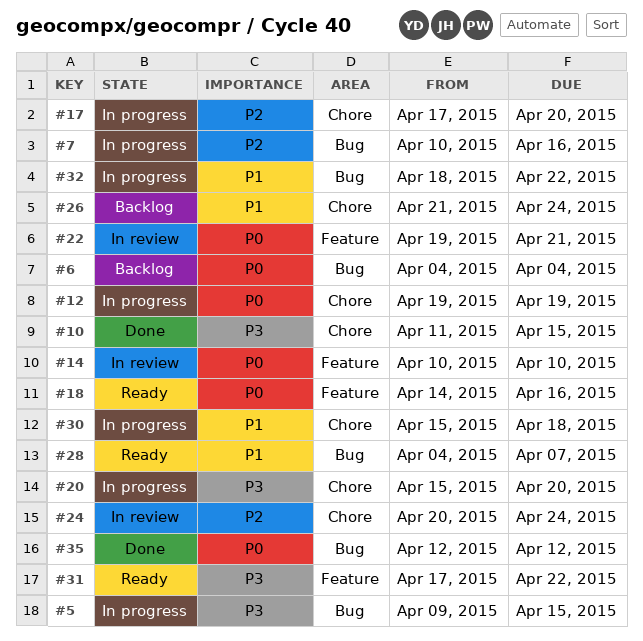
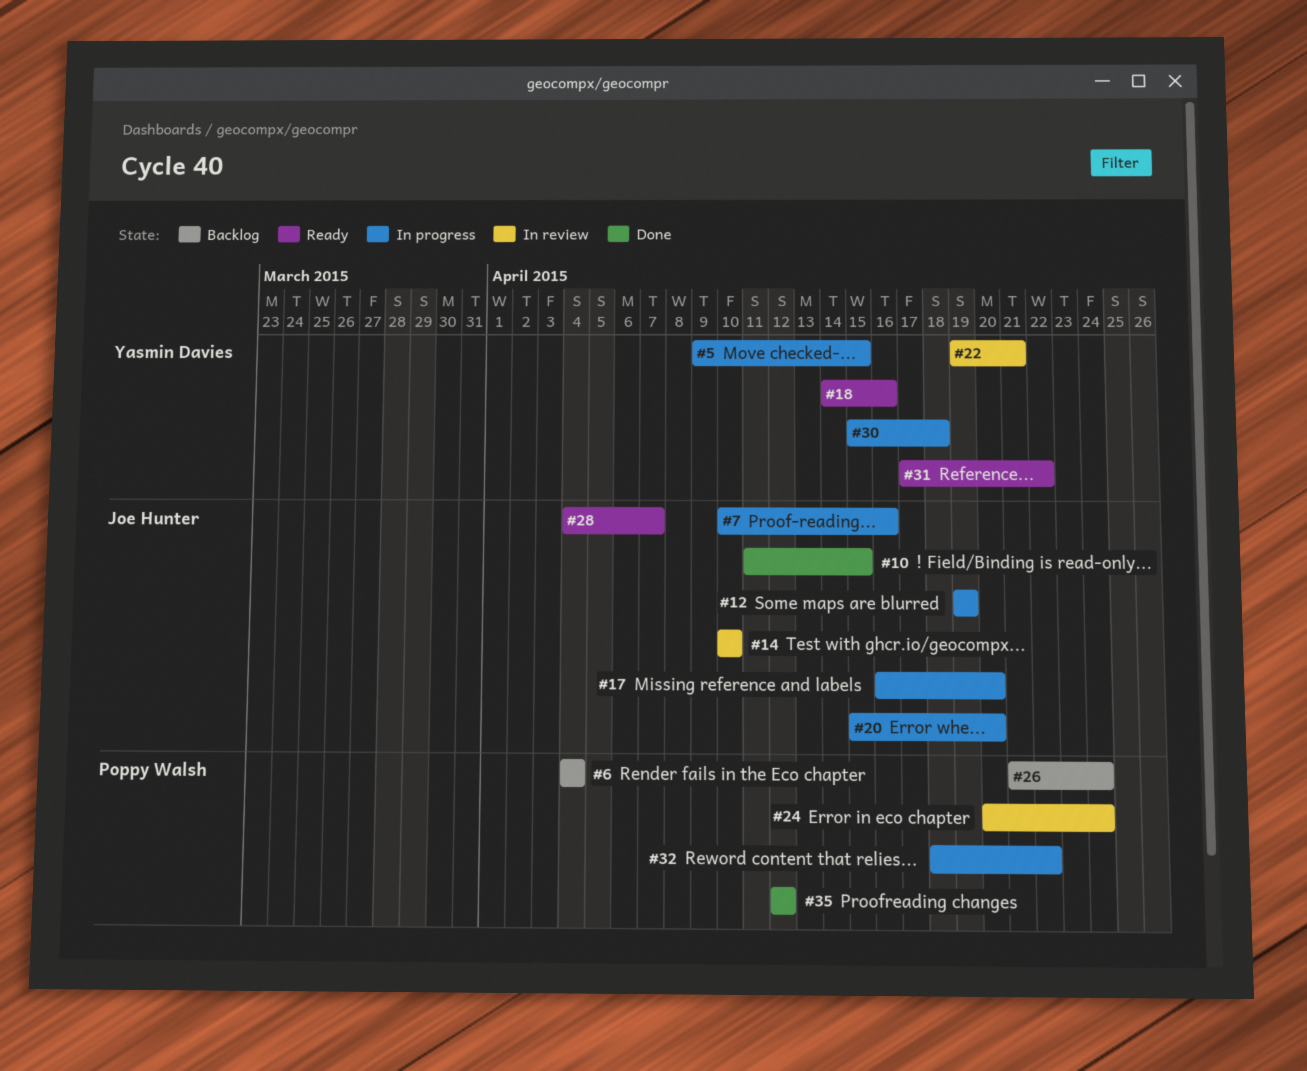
#17, start: Apr 17 -> Apr 16

